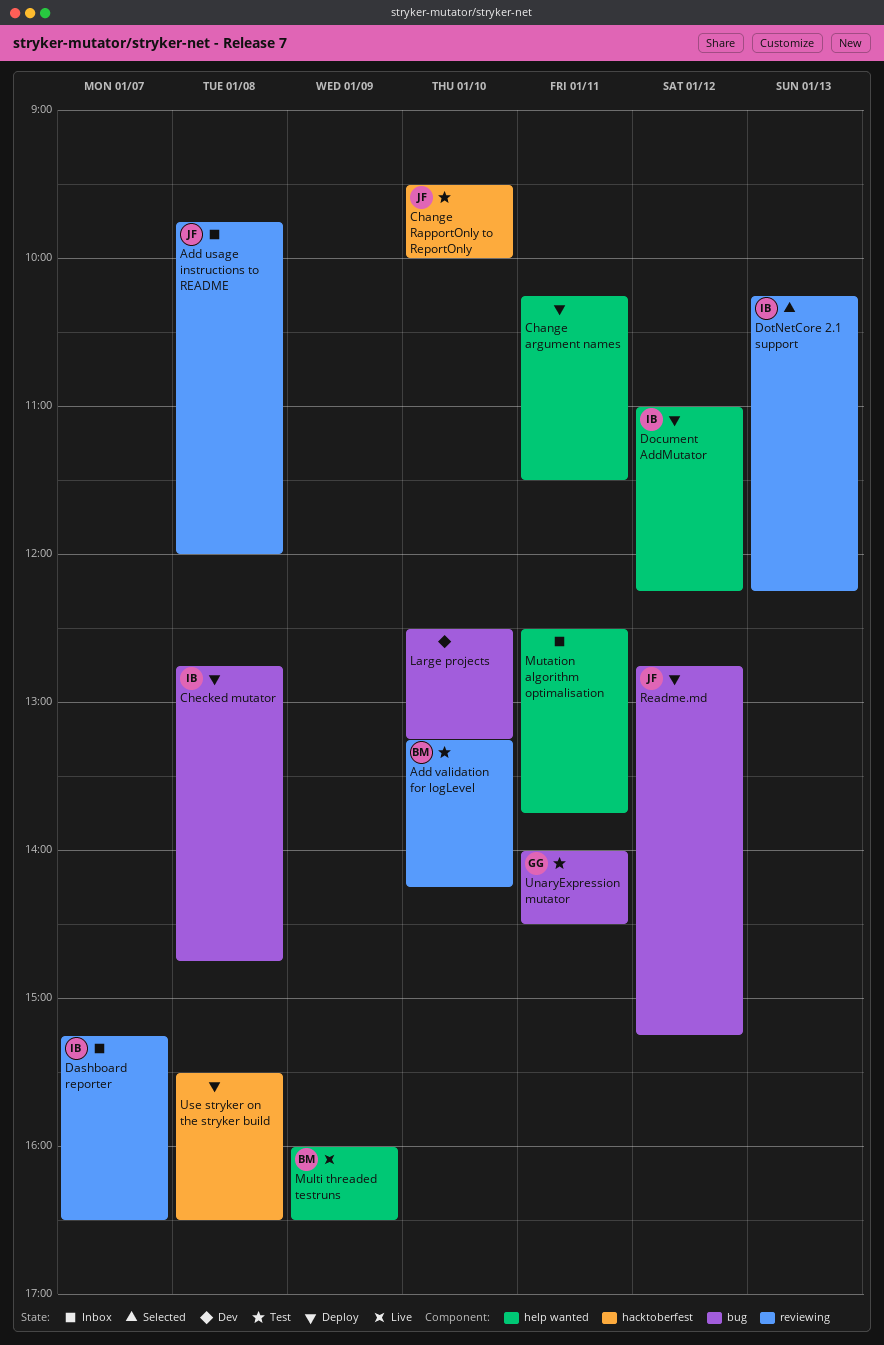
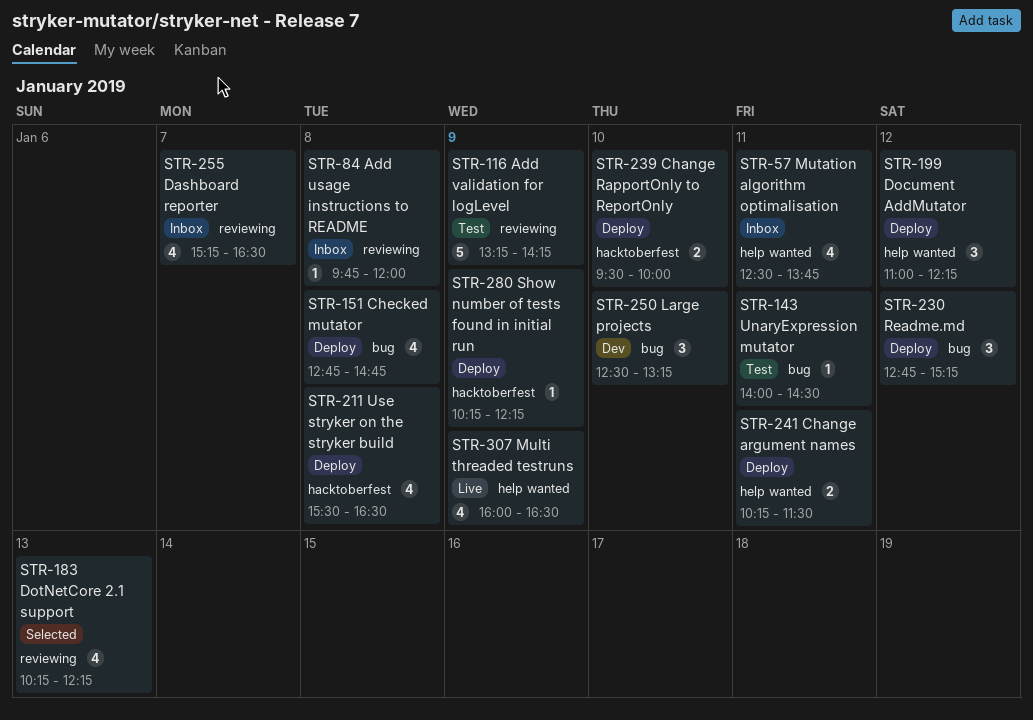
Add validation for logLevel, day: Jan 10 -> Jan 9
Change RapportOnly to ReportOnly, status: Test -> Deploy
Show number of tests found in initial run: none -> present

